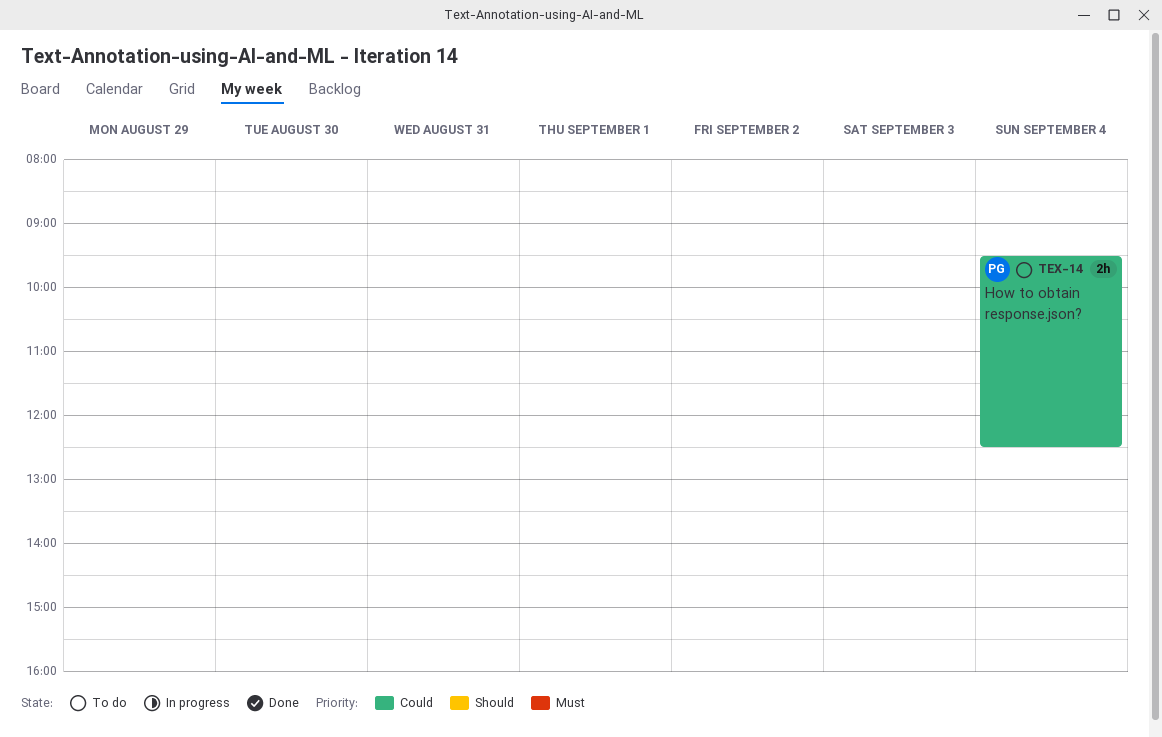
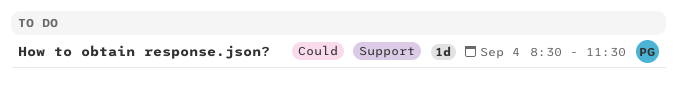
How to obtain response.json?, estimate: 2h -> 1d
How to obtain response.json?, begins: 09:30 -> 08:30
How to obtain response.json?, ends: 12:30 -> 11:30

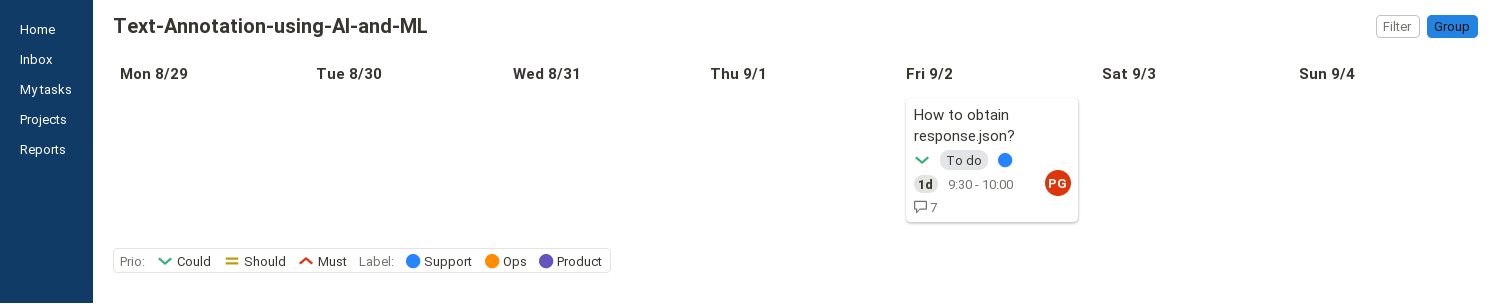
How to obtain response.json?, day: Sep 4 -> Sep 2
How to obtain response.json?, begins: 08:30 -> 09:30
How to obtain response.json?, ends: 11:30 -> 10:00

